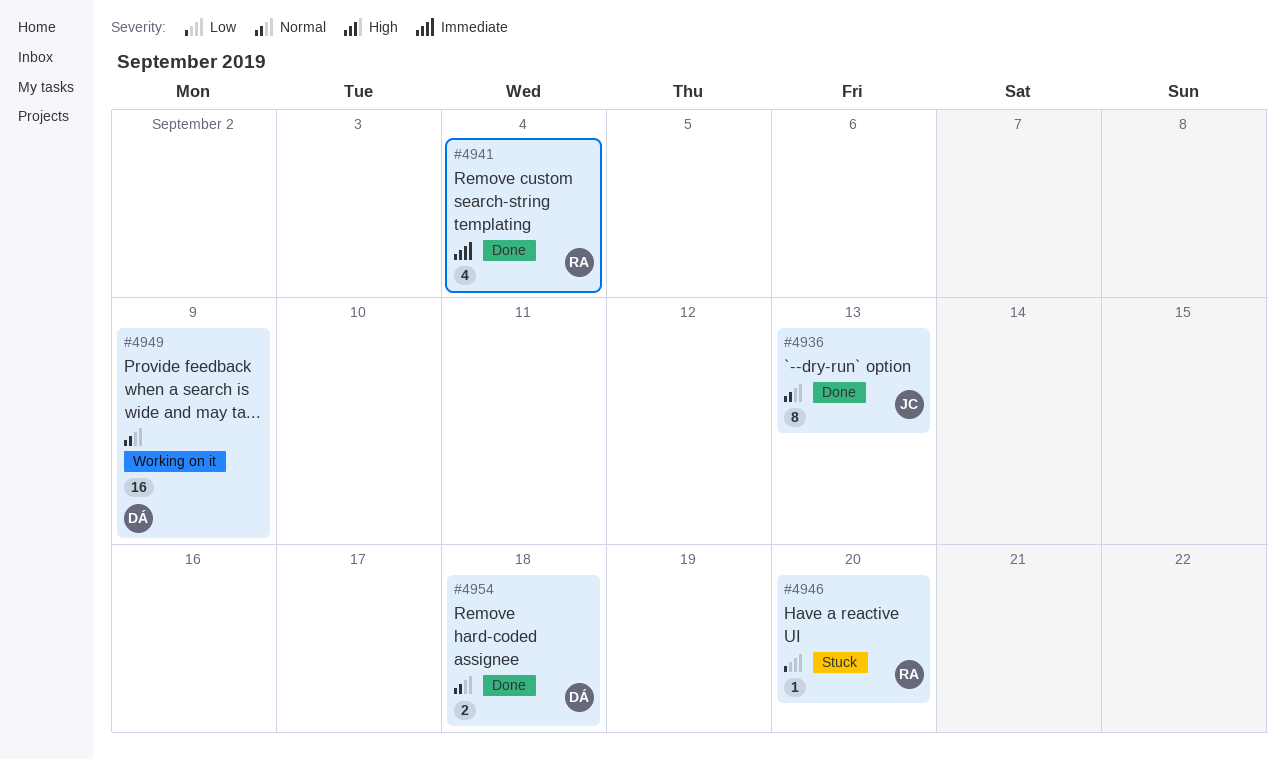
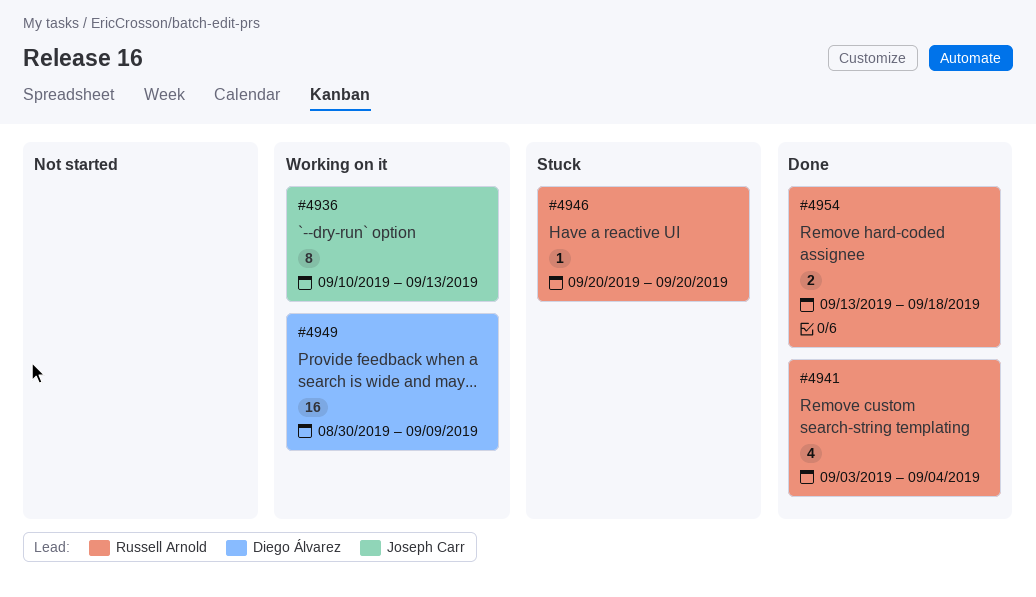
#4936, status: Done -> Working on it
#4954, owner: Diego Álvarez -> Russell Arnold

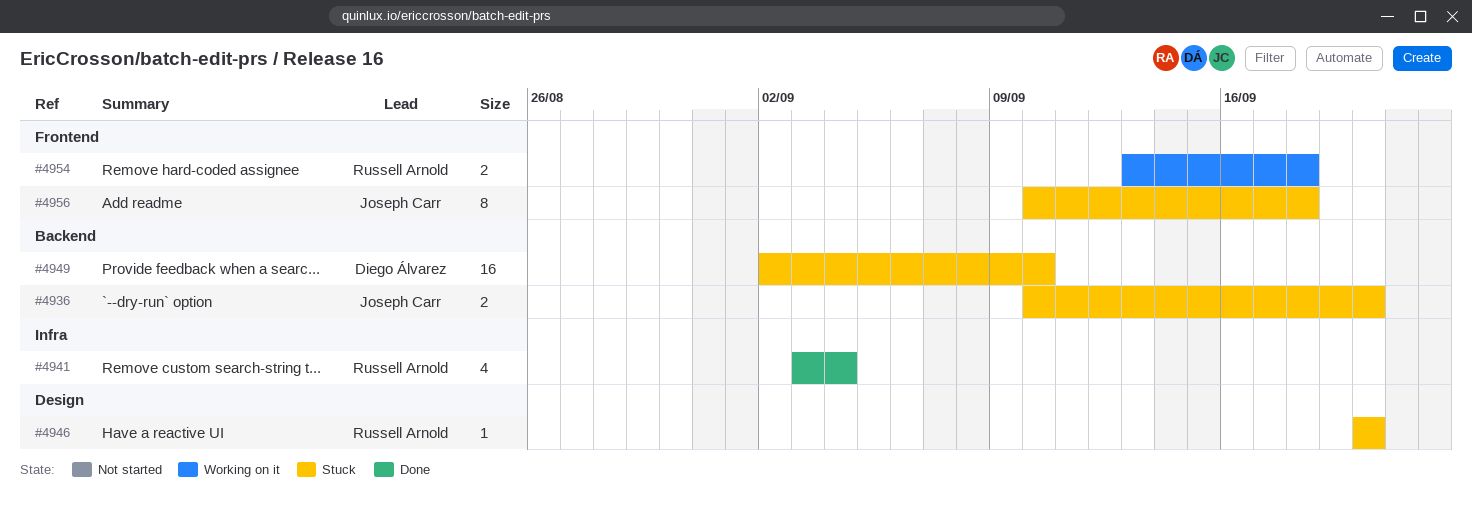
#4936, status: Working on it -> Stuck
#4936, estimate: 8 -> 2
#4936, due: Sep 13 -> Sep 20
#4949, status: Working on it -> Stuck
#4949, start: Aug 30 -> Sep 2
#4949, due: Sep 9 -> Sep 10
#4954, status: Done -> Working on it
#4956: none -> present

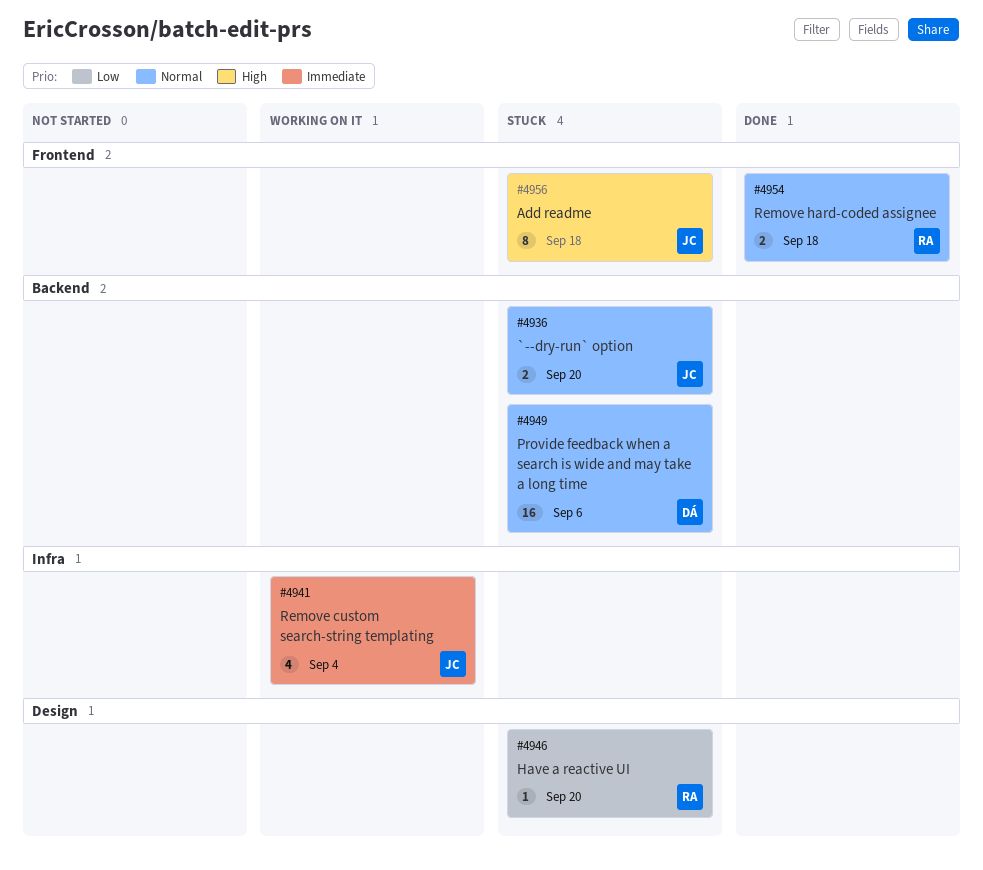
#4941, status: Done -> Working on it
#4941, owner: Russell Arnold -> Joseph Carr
#4949, due: Sep 10 -> Sep 6
#4954, status: Working on it -> Done

